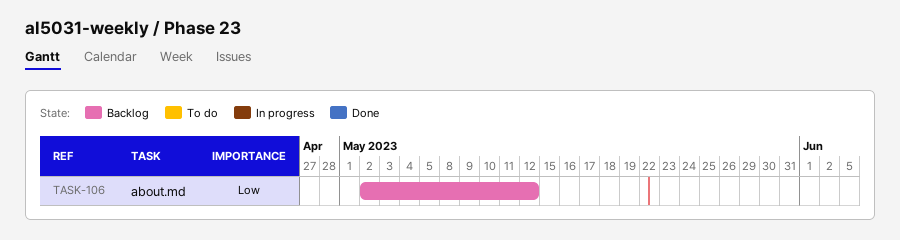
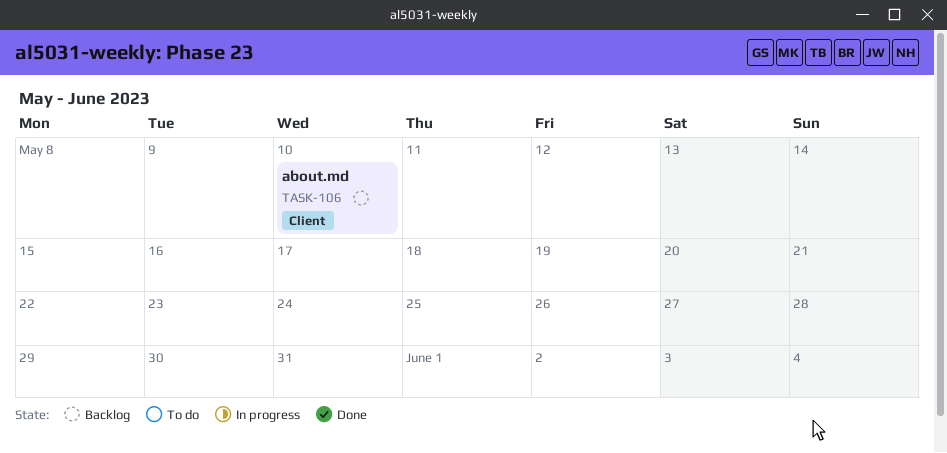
TASK-106, due: May 12 -> May 10

